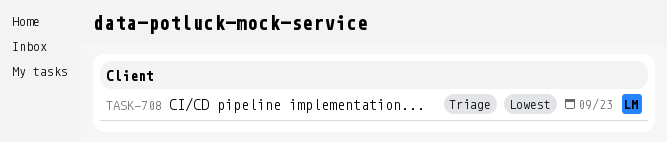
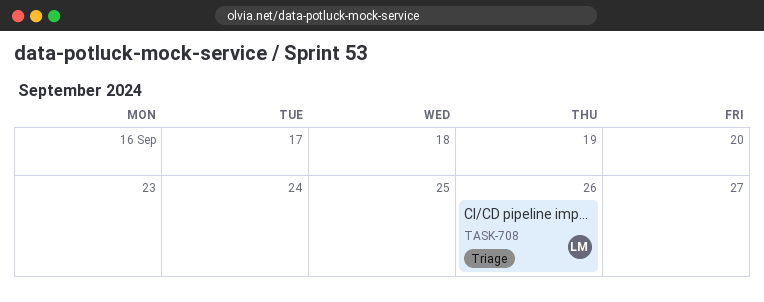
TASK-708, due: Sep 23 -> Sep 26

